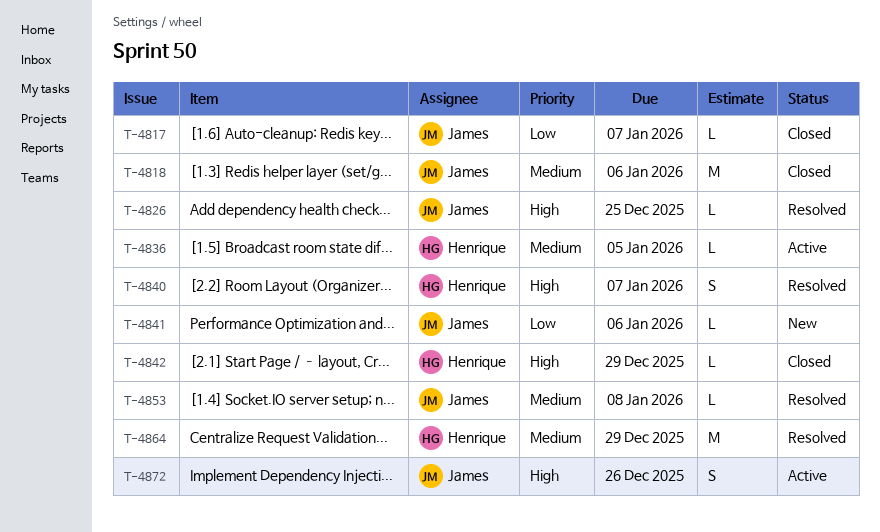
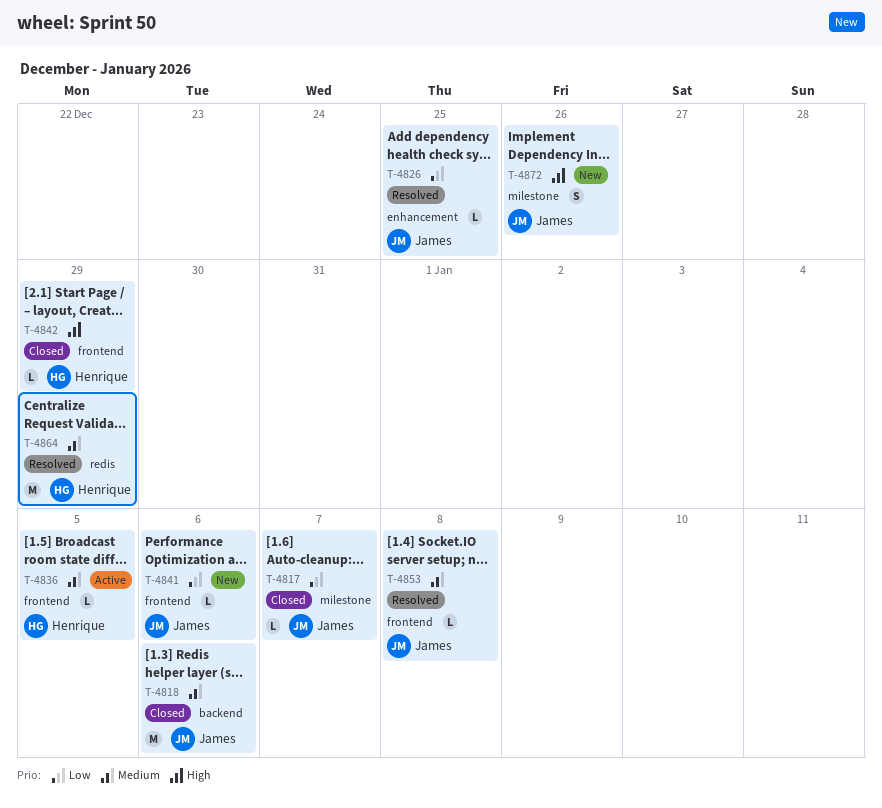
T-4826, priority: High -> Low
T-4840: present -> none
T-4872, status: Active -> New

